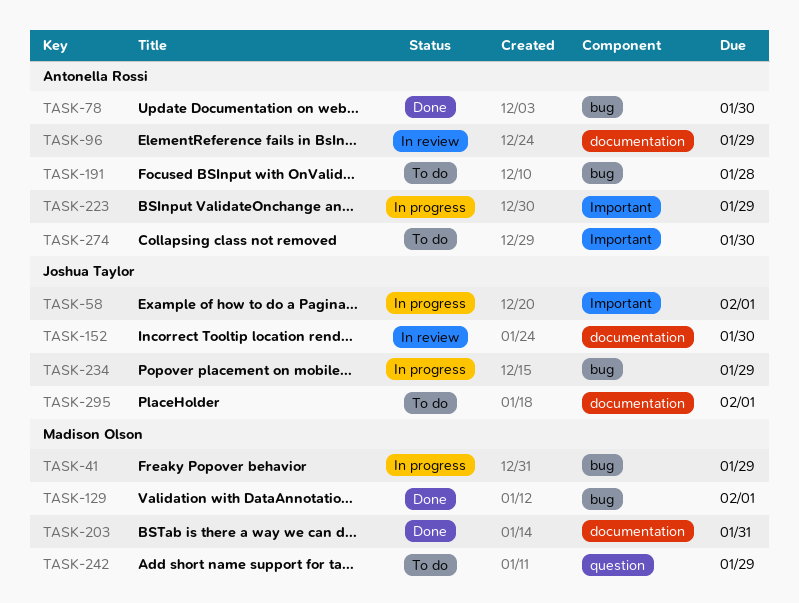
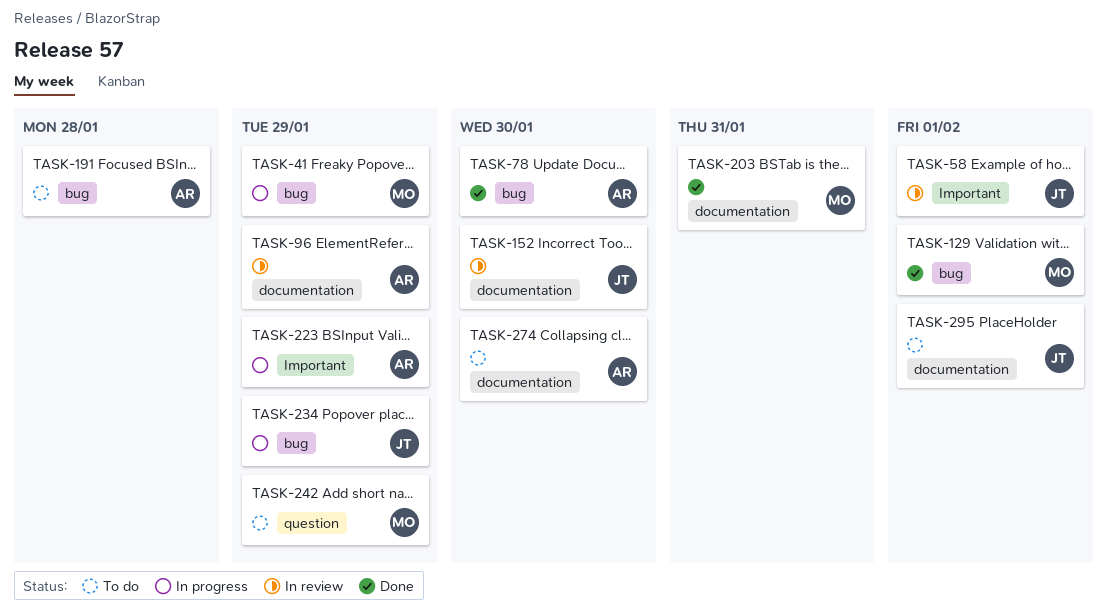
TASK-58, status: In progress -> In review
TASK-274, label: Important -> documentation

